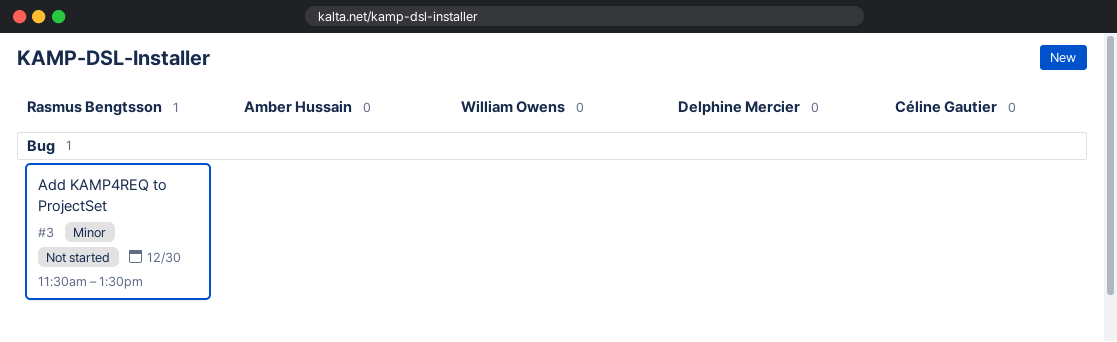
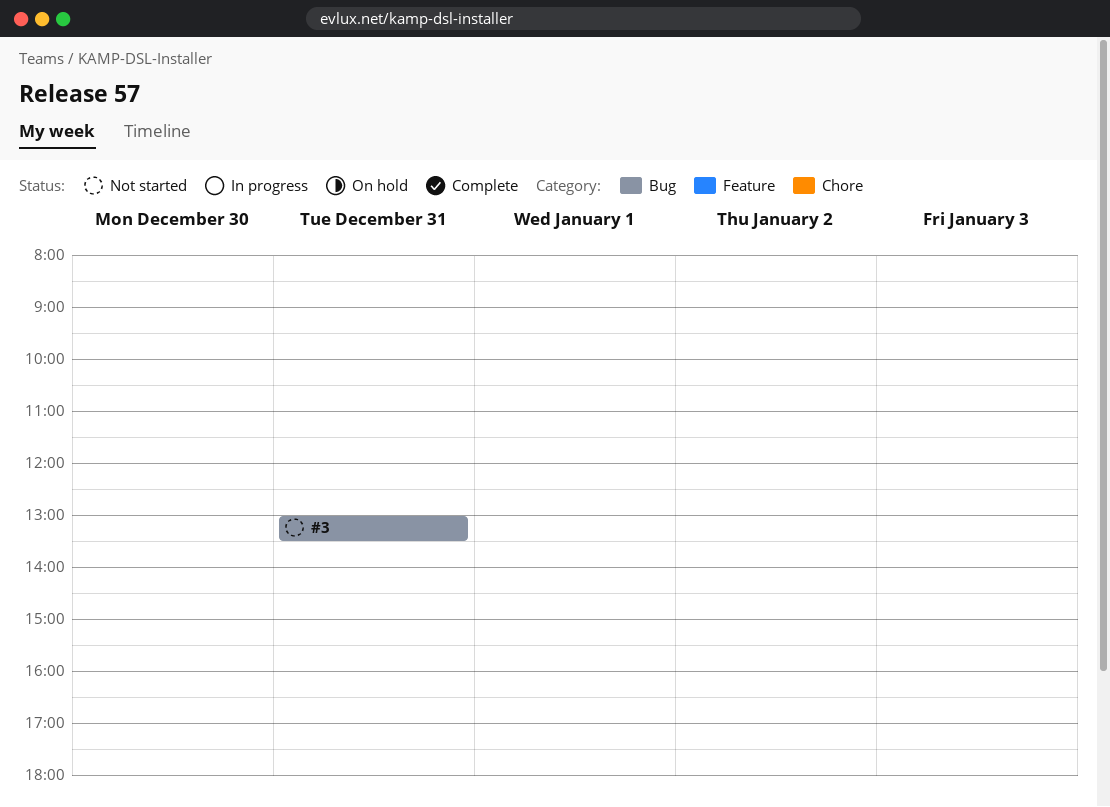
#3, day: Dec 30 -> Dec 31
#3, begins: 11:30 -> 13:00

